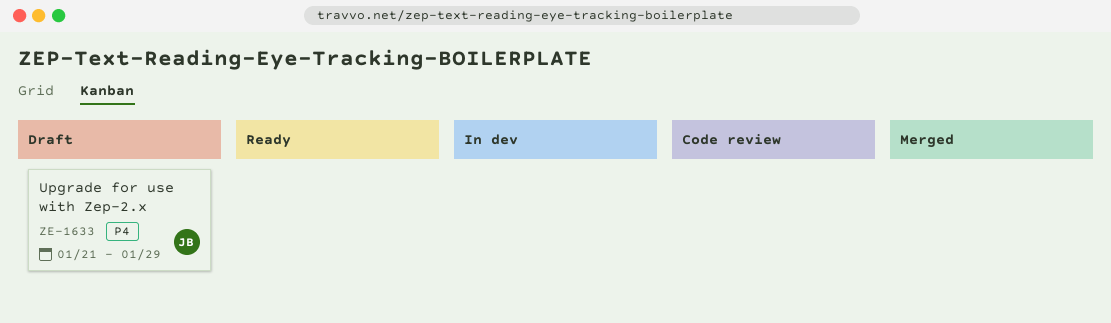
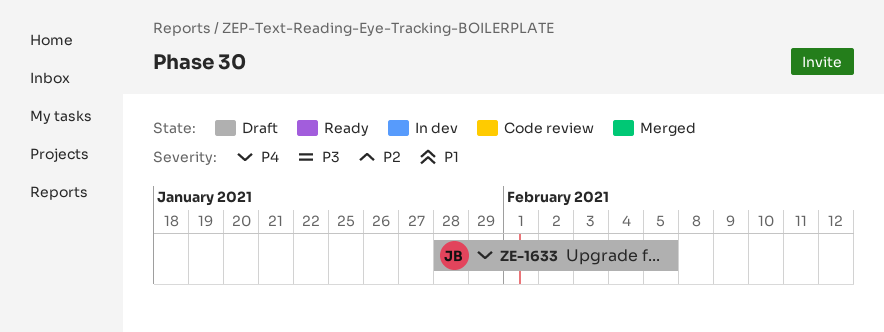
ZE-1633, start: Jan 21 -> Jan 28
ZE-1633, due: Jan 29 -> Feb 5

